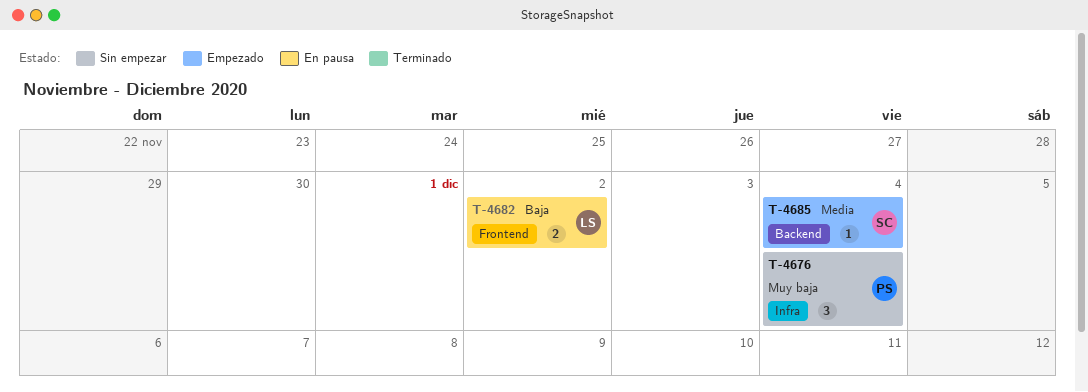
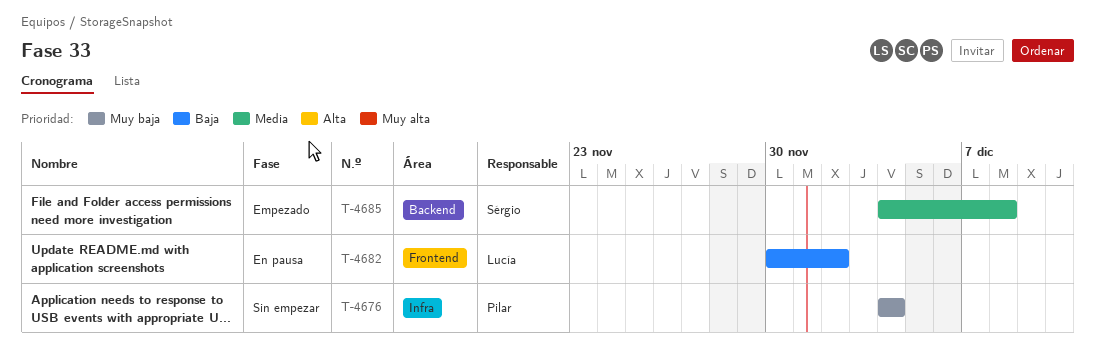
T-4685, due: Dec 4 -> Dec 8

